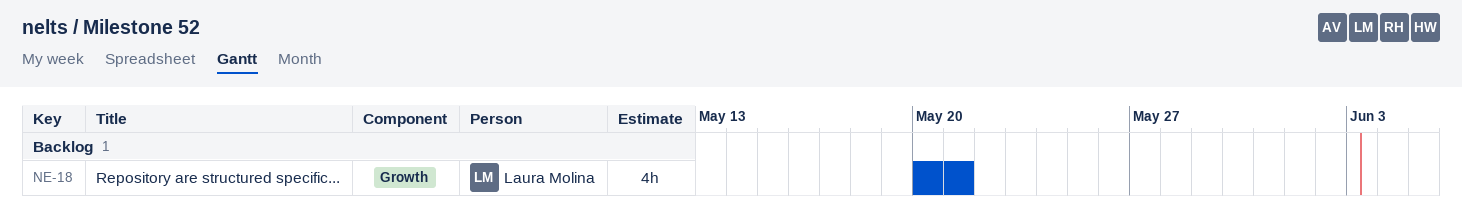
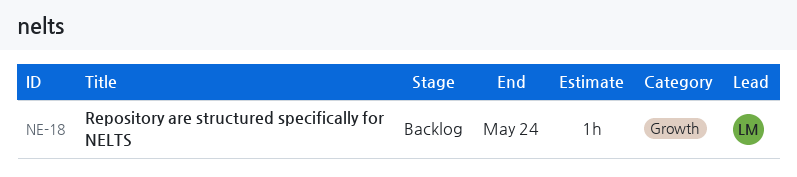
NE-18, estimate: 4h -> 1h
NE-18, due: May 21 -> May 24

